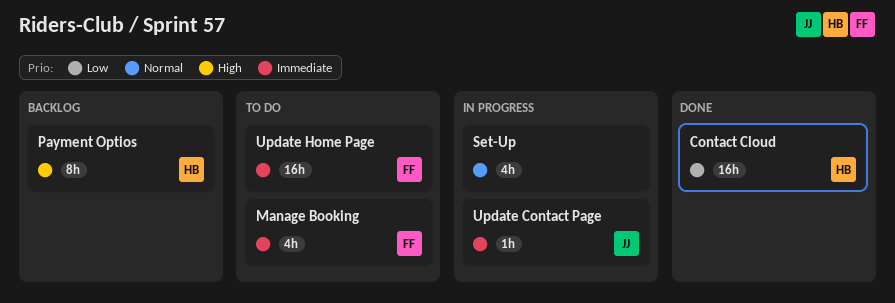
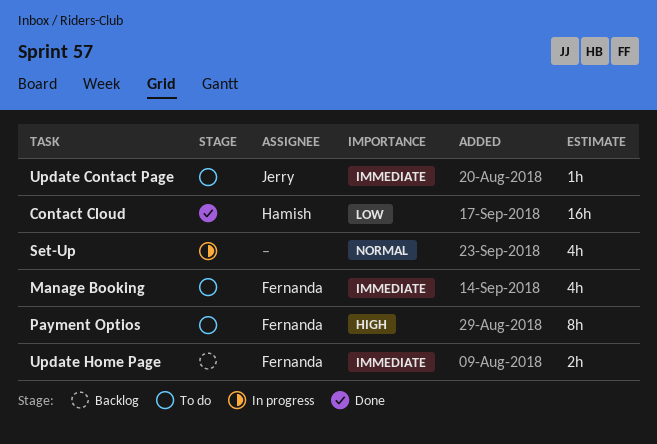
Payment Optios, status: Backlog -> To do
Payment Optios, owner: Hamish -> Fernanda
Update Contact Page, status: In progress -> To do
Update Home Page, status: To do -> Backlog
Update Home Page, estimate: 16h -> 2h

